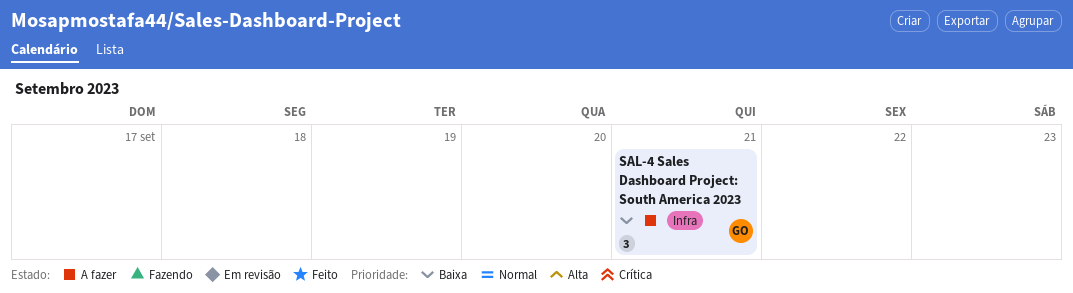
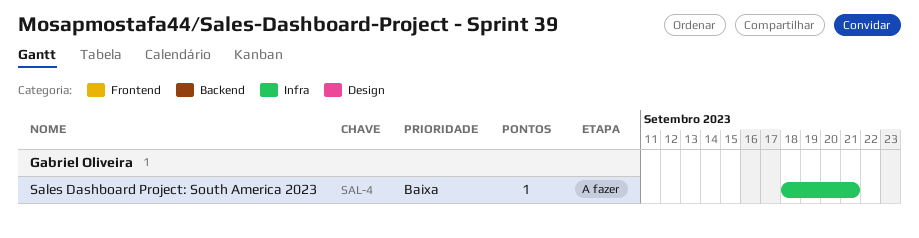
SAL-4, estimate: 3 -> 1

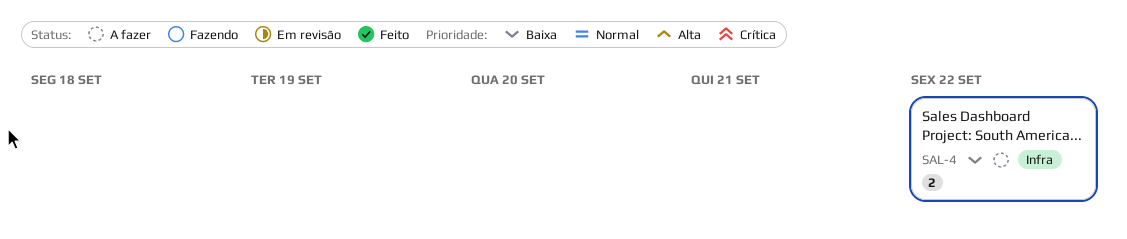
SAL-4, estimate: 1 -> 2
SAL-4, due: Sep 21 -> Sep 22

